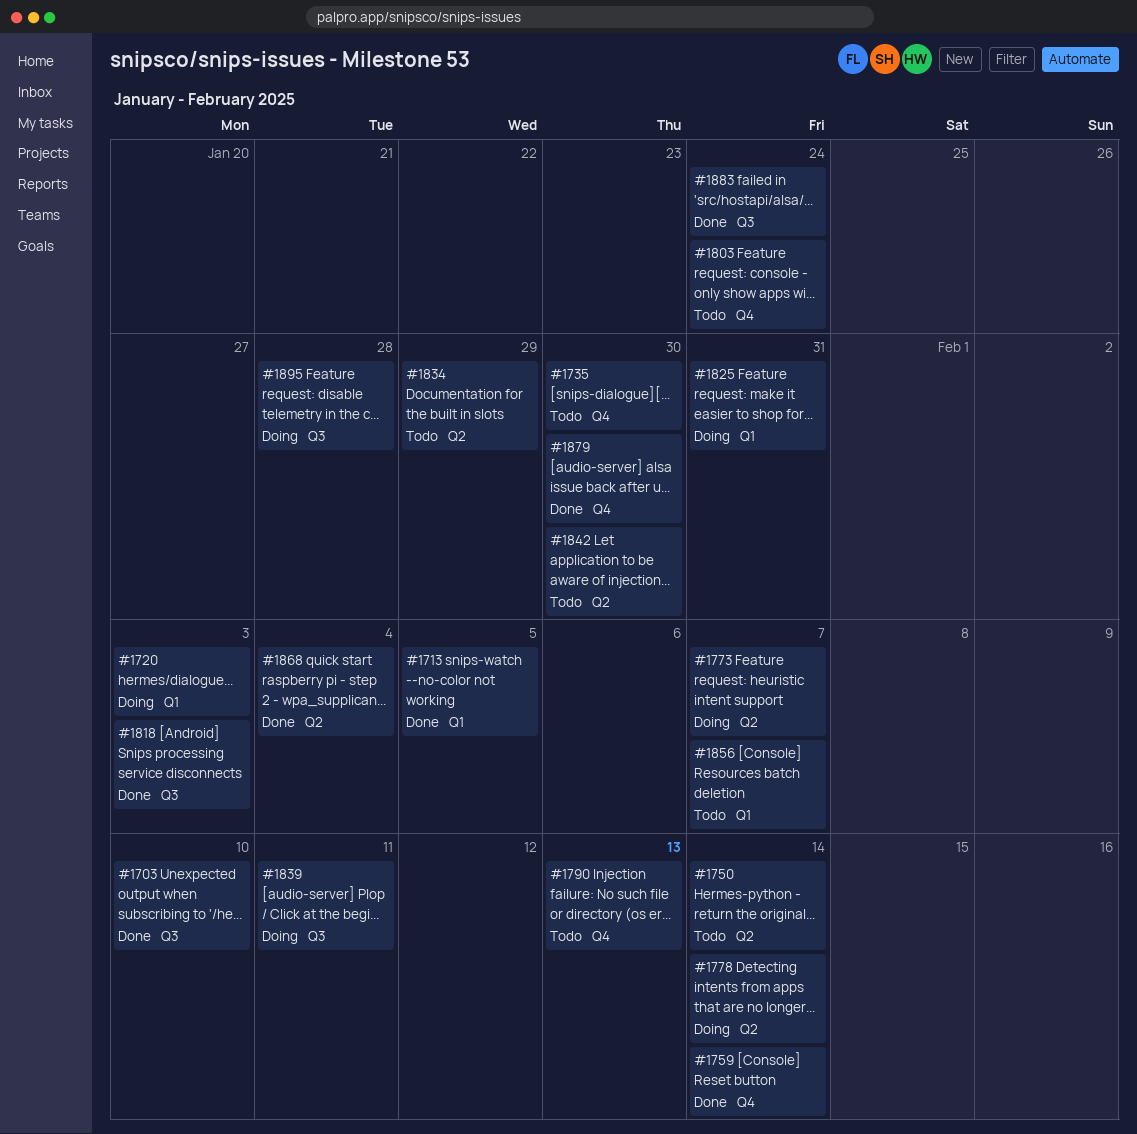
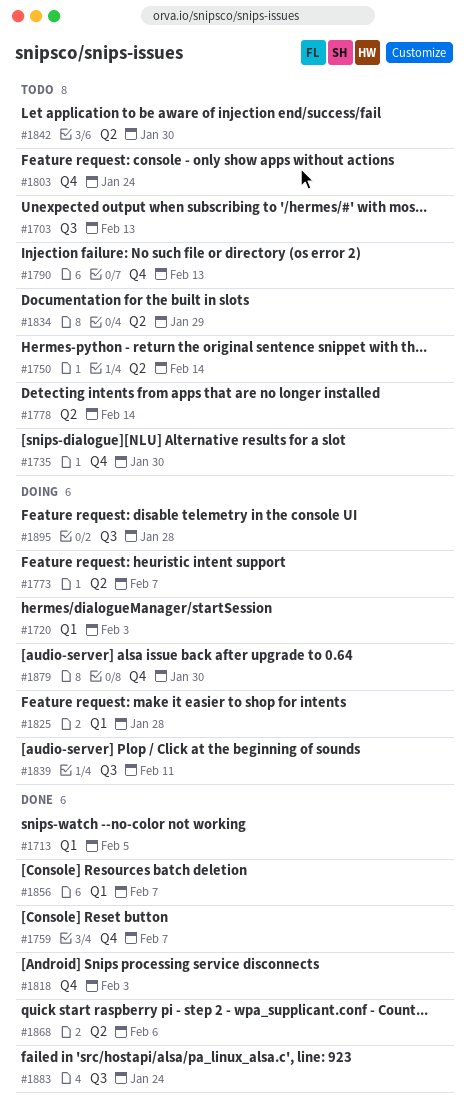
#1703, status: Done -> Todo
#1703, due: Feb 10 -> Feb 13
#1759, due: Feb 14 -> Feb 7
#1778, status: Doing -> Todo
#1818, label: Q3 -> Q4
#1825, due: Jan 31 -> Jan 28
#1856, status: Todo -> Done
#1868, due: Feb 4 -> Feb 6
#1879, status: Done -> Doing

